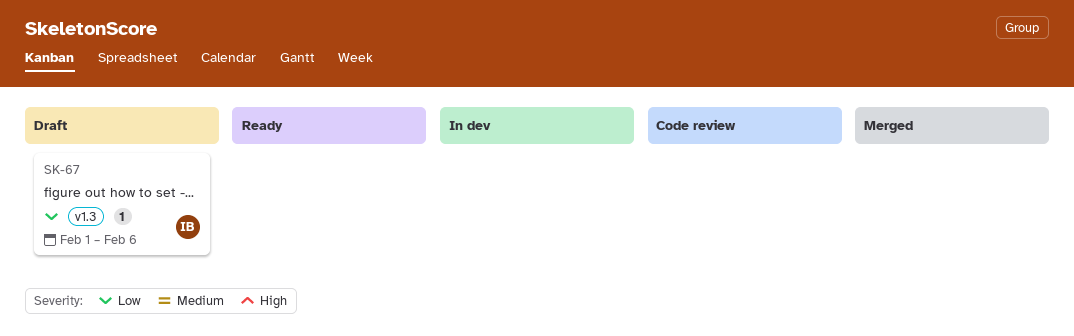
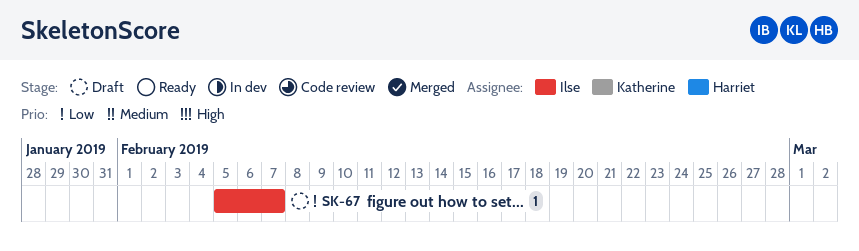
SK-67, start: Feb 1 -> Feb 5
SK-67, due: Feb 6 -> Feb 7

